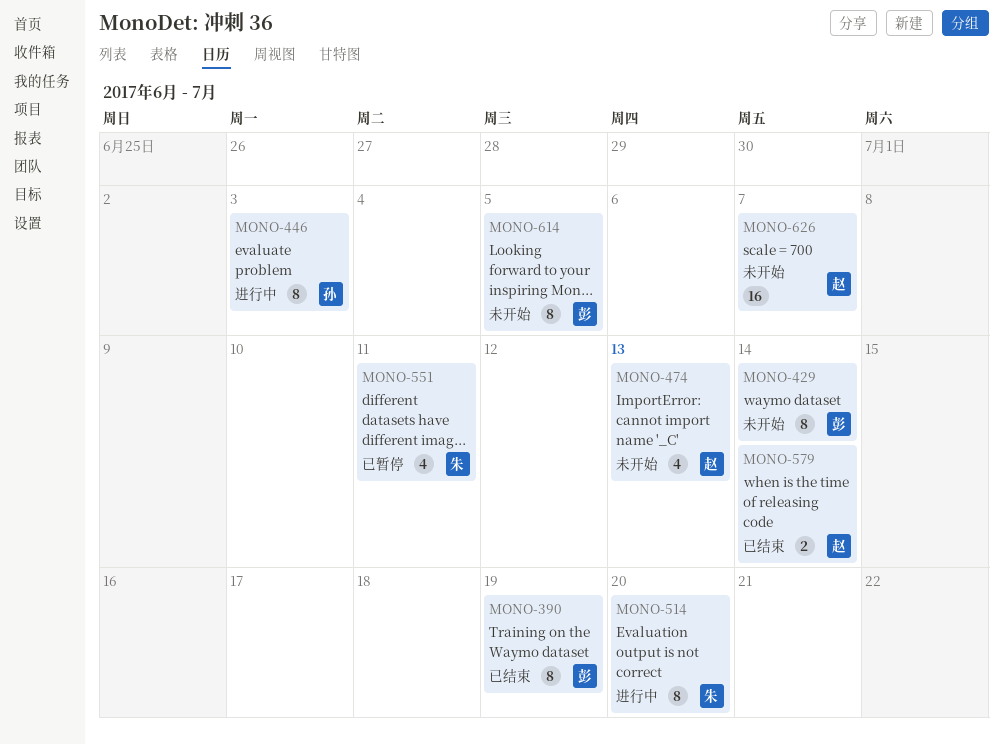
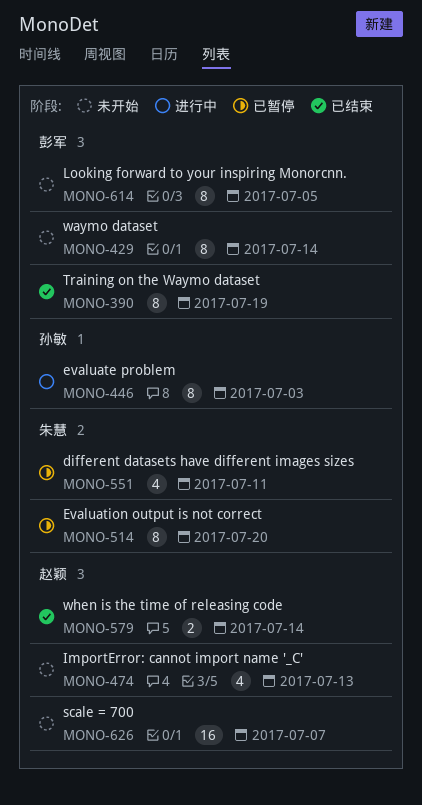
MONO-514, status: 进行中 -> 已暂停

